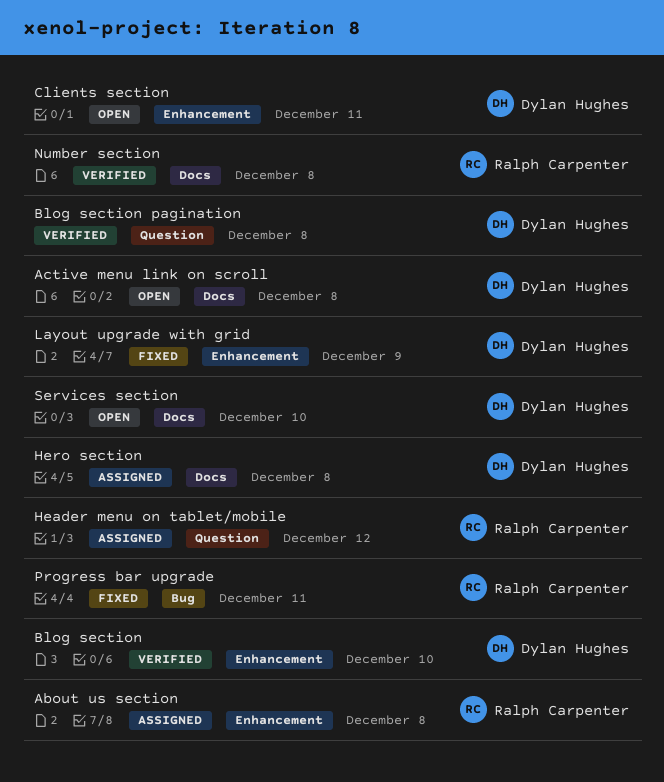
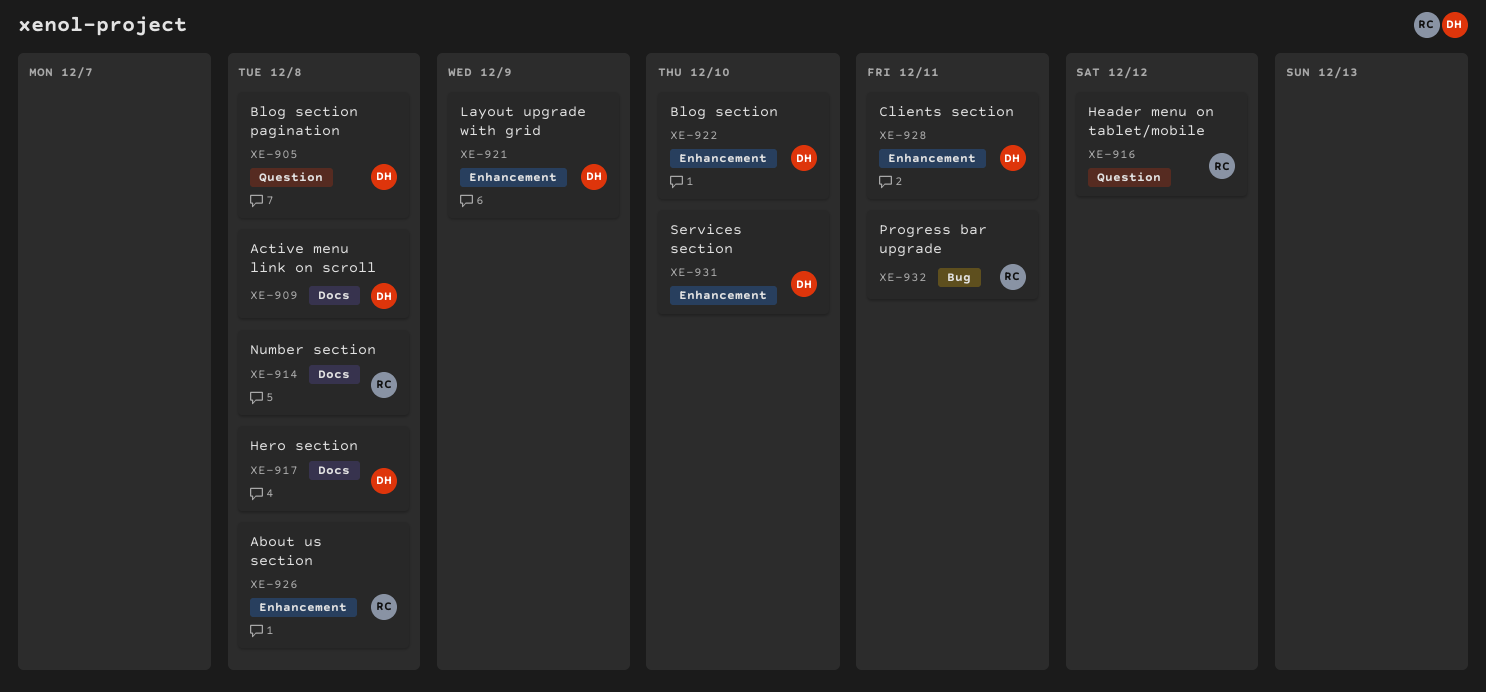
Services section, label: Docs -> Enhancement

